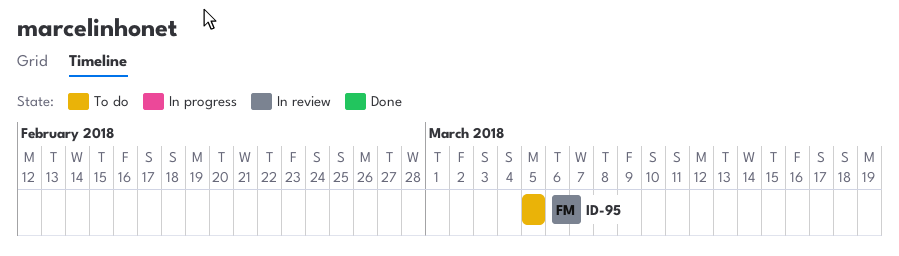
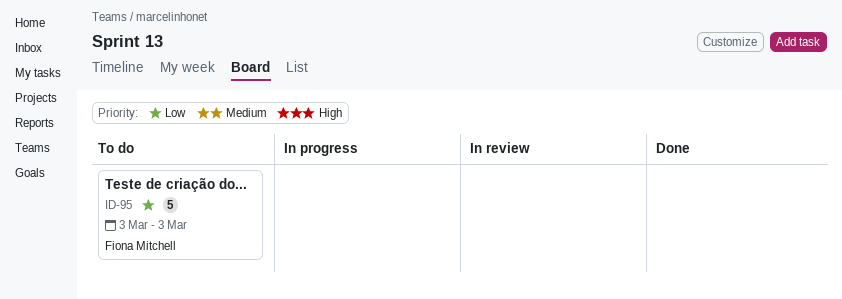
ID-95, start: Mar 5 -> Mar 3
ID-95, due: Mar 5 -> Mar 3

